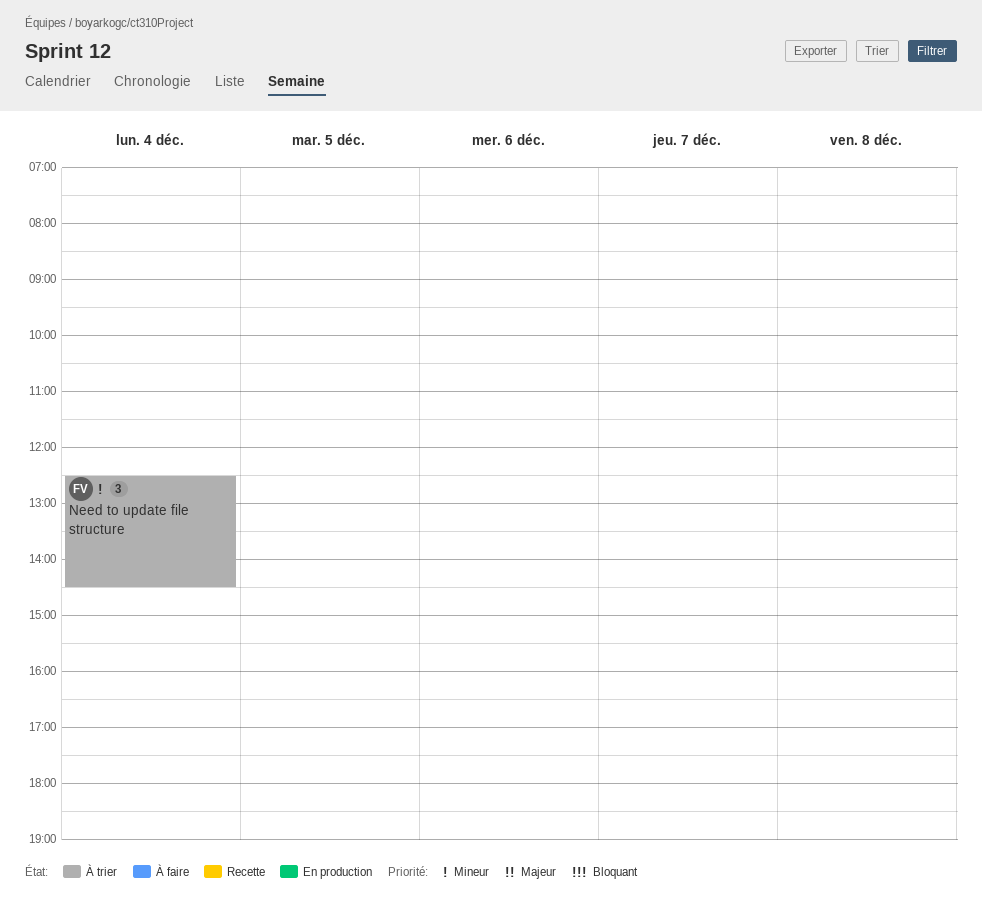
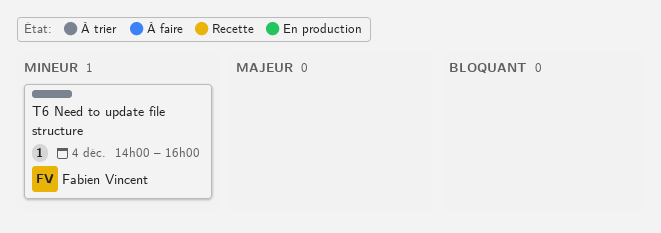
Need to update file structure, estimate: 3 -> 1
Need to update file structure, begins: 12:30 -> 14:00
Need to update file structure, ends: 14:30 -> 16:00

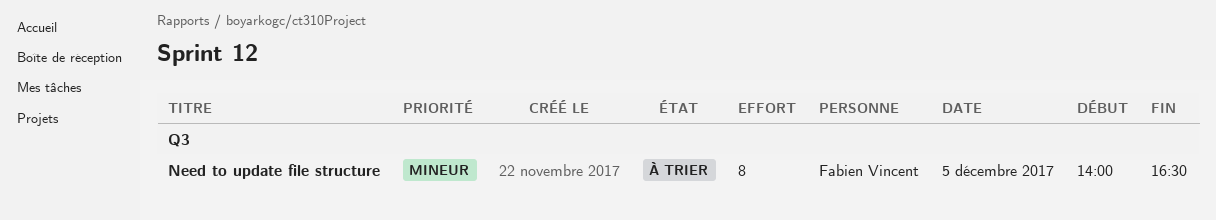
Need to update file structure, estimate: 1 -> 8
Need to update file structure, day: Dec 4 -> Dec 5
Need to update file structure, ends: 16:00 -> 16:30

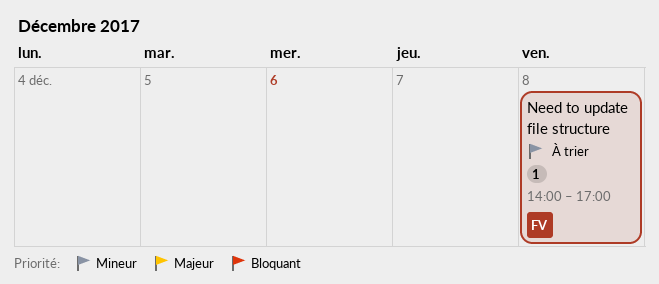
Need to update file structure, estimate: 8 -> 1
Need to update file structure, day: Dec 5 -> Dec 8
Need to update file structure, ends: 16:30 -> 17:00

